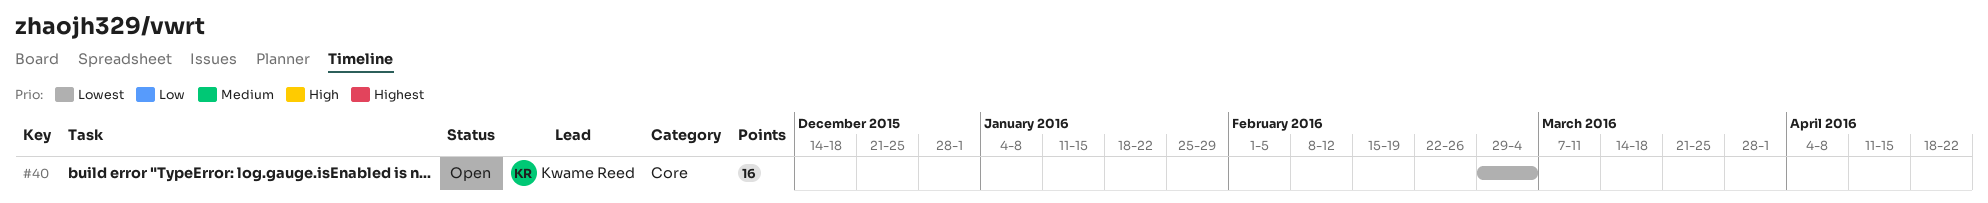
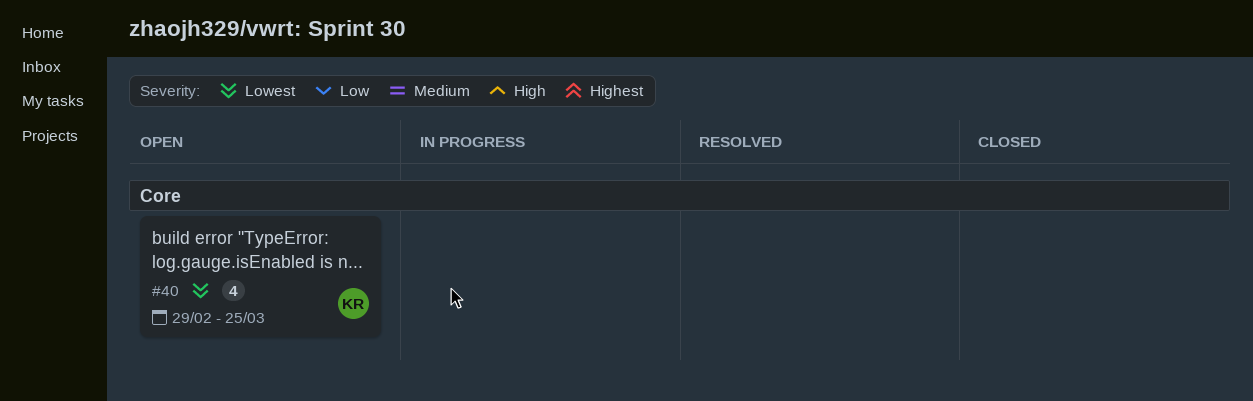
#40, estimate: 16 -> 4
#40, due: Mar 4 -> Mar 25

